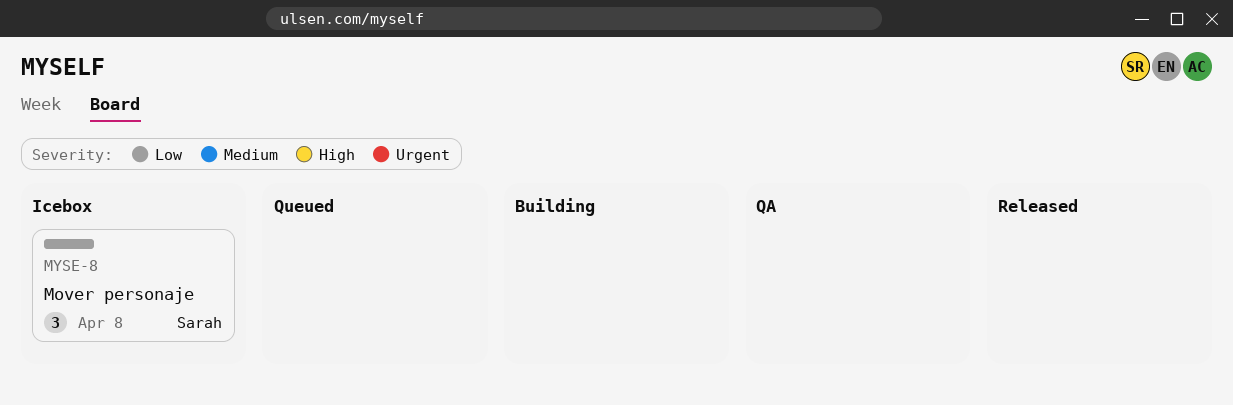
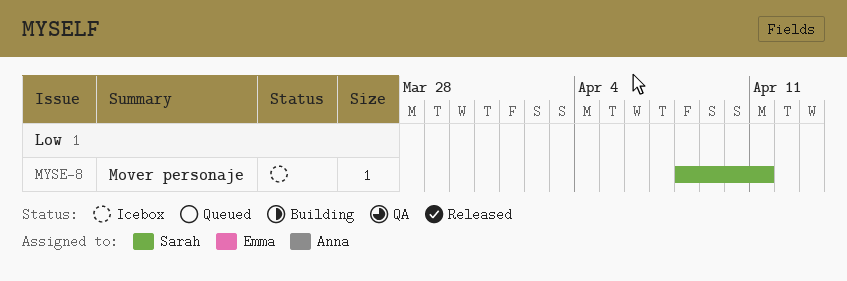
MYSE-8, estimate: 3 -> 1
MYSE-8, due: Apr 8 -> Apr 11

